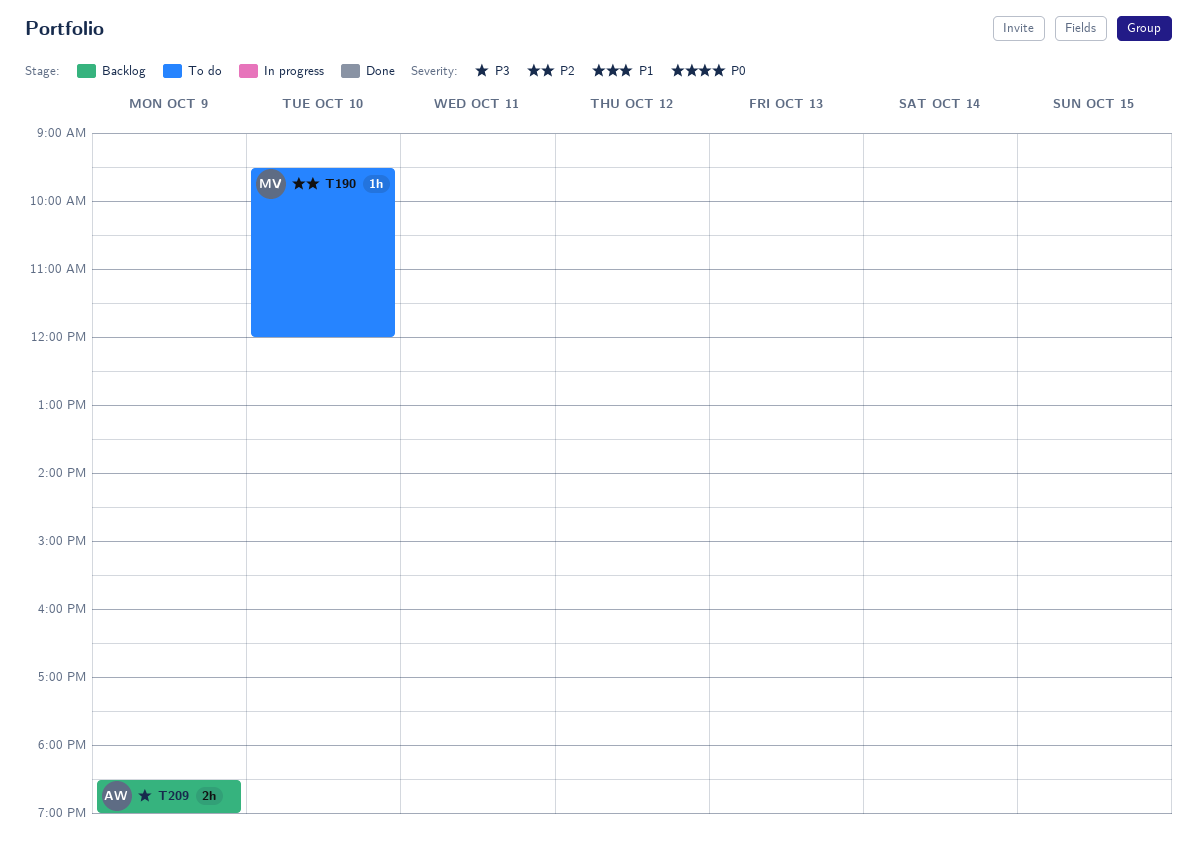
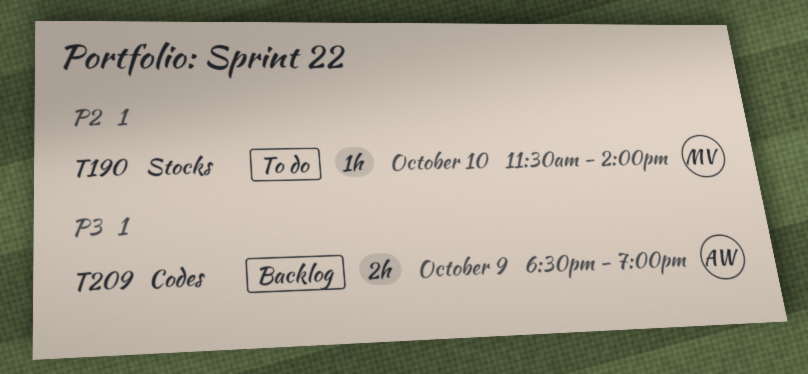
T190, begins: 09:30 -> 11:30
T190, ends: 12:00 -> 14:00

